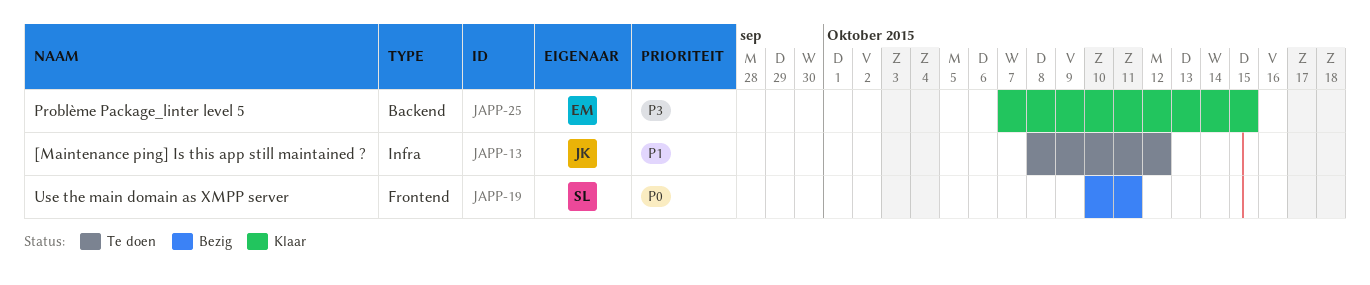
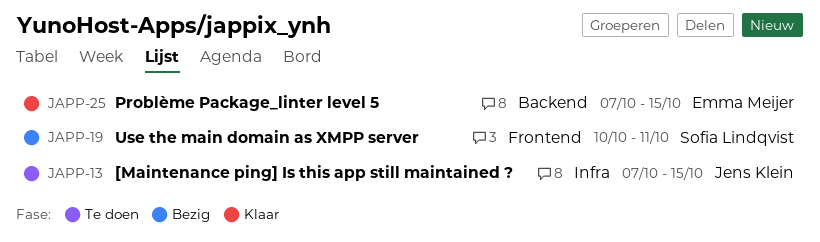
JAPP-13, start: Oct 8 -> Oct 7
JAPP-13, due: Oct 12 -> Oct 15

